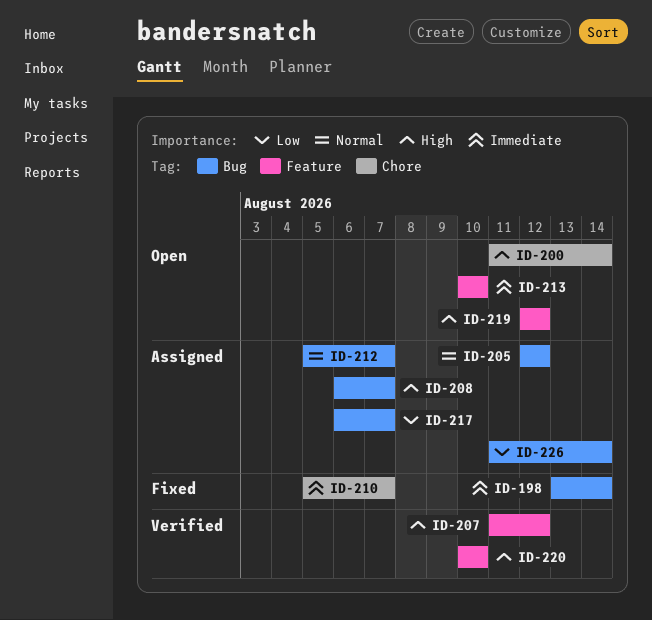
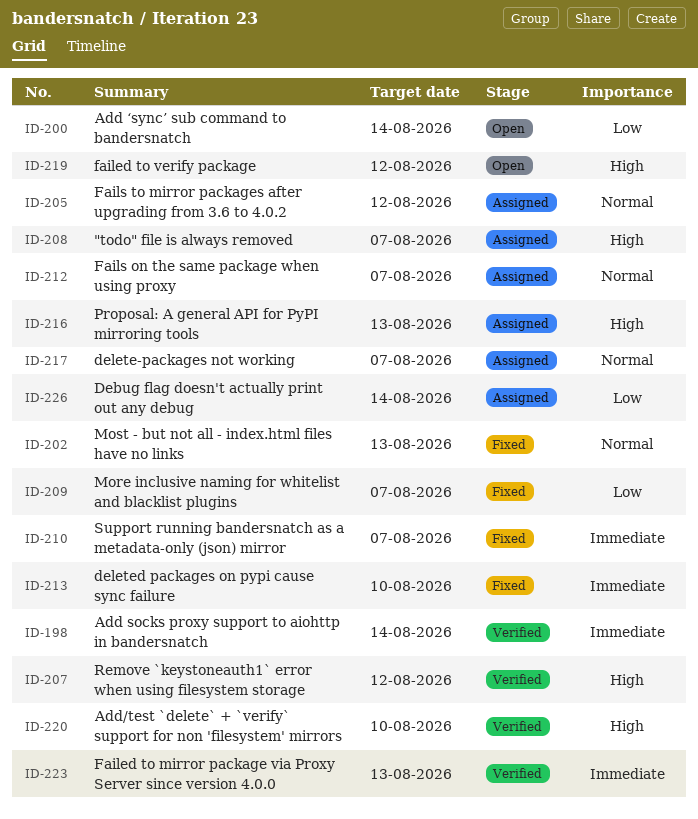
ID-198, status: Fixed -> Verified
ID-200, priority: High -> Low
ID-202: none -> present
ID-209: none -> present
ID-213, status: Open -> Fixed
ID-216: none -> present
ID-217, priority: Low -> Normal
ID-223: none -> present

